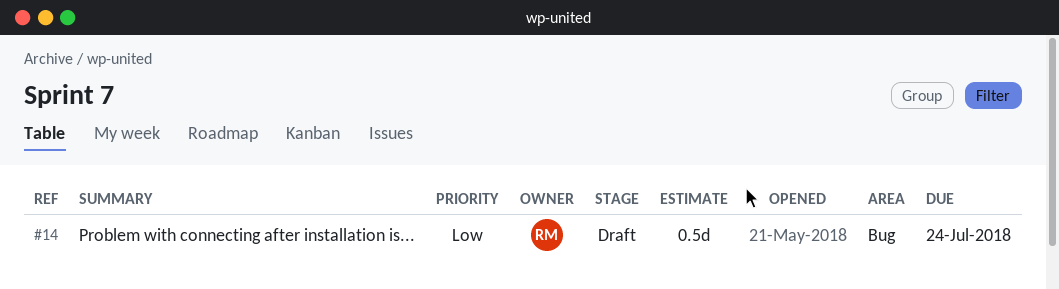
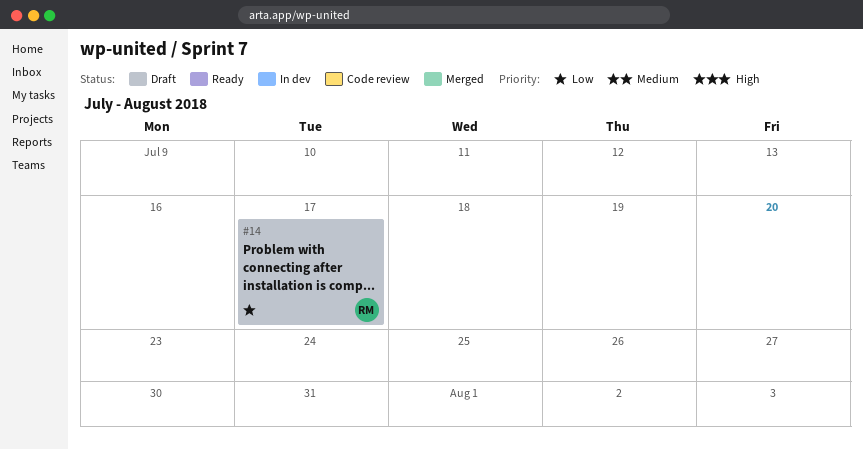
#14, due: Jul 24 -> Jul 17

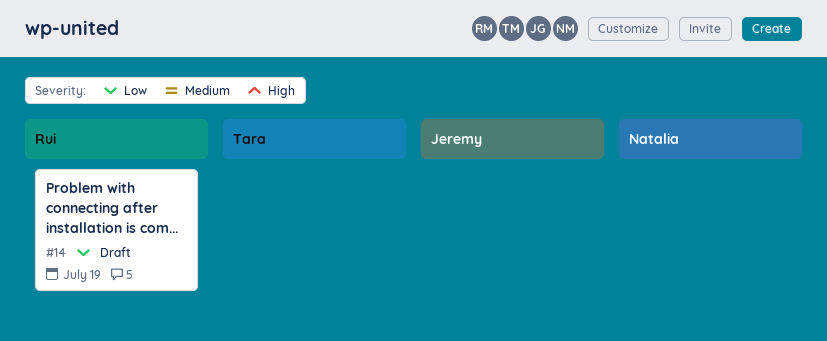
#14, due: Jul 17 -> Jul 19

